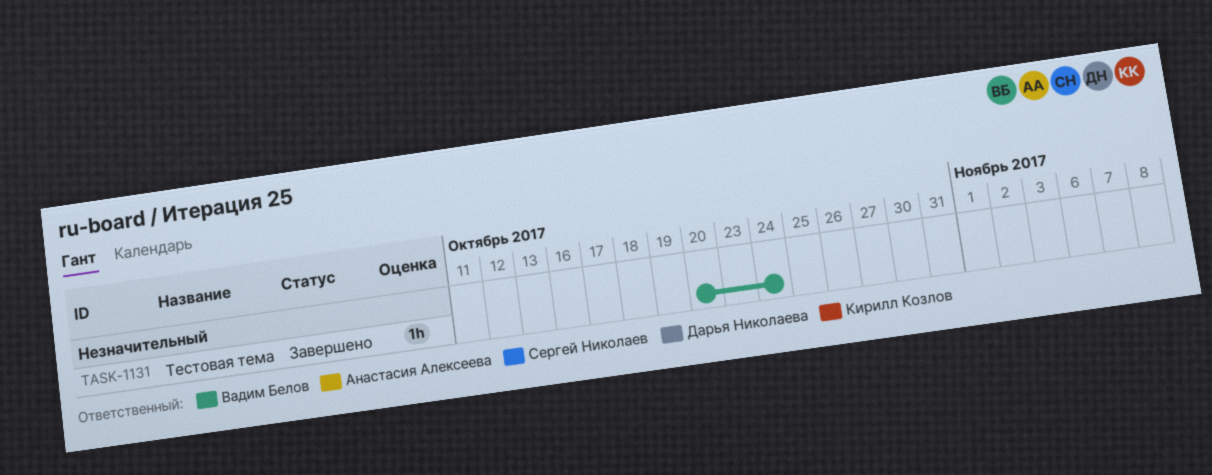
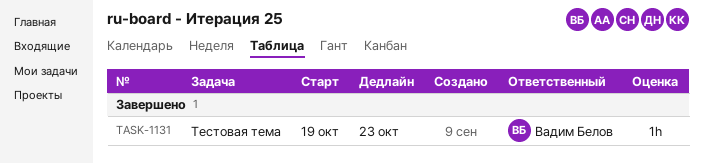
TASK-1131, start: Oct 20 -> Oct 19
TASK-1131, due: Oct 24 -> Oct 23

